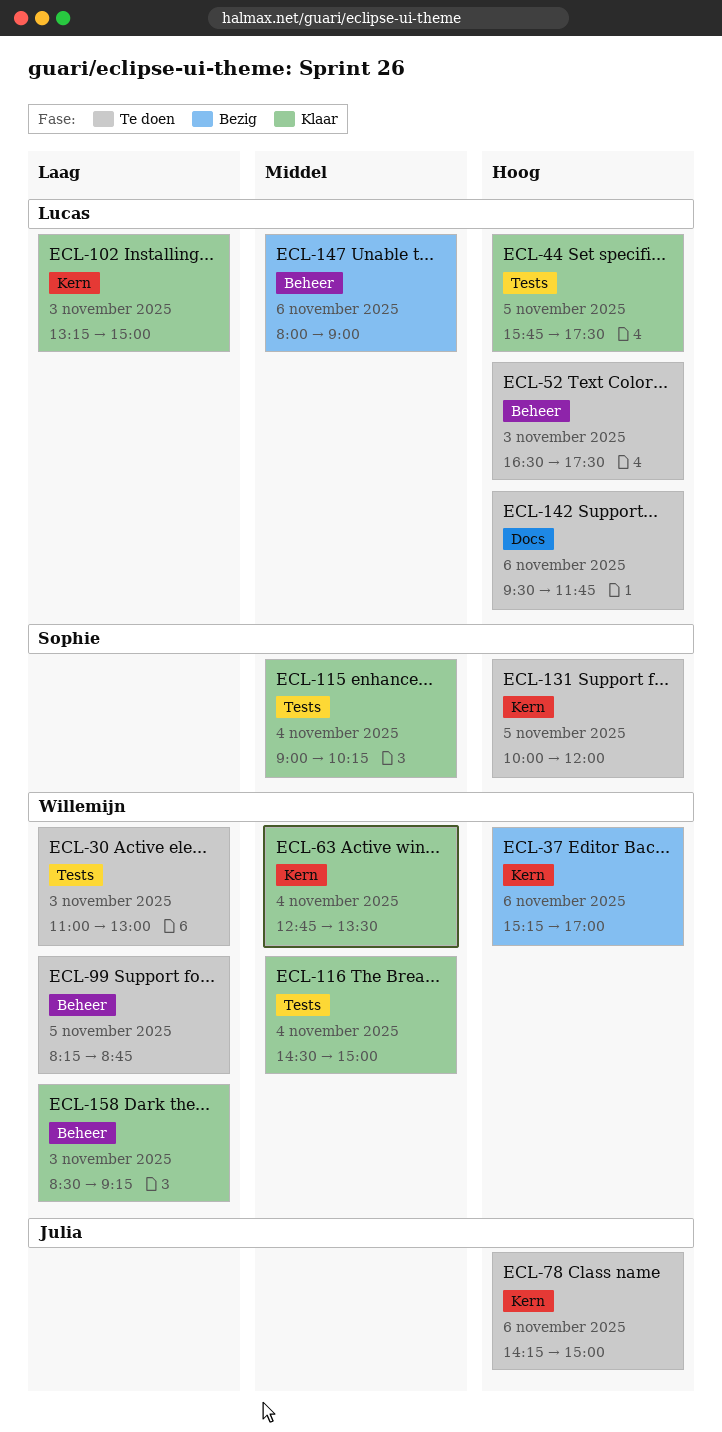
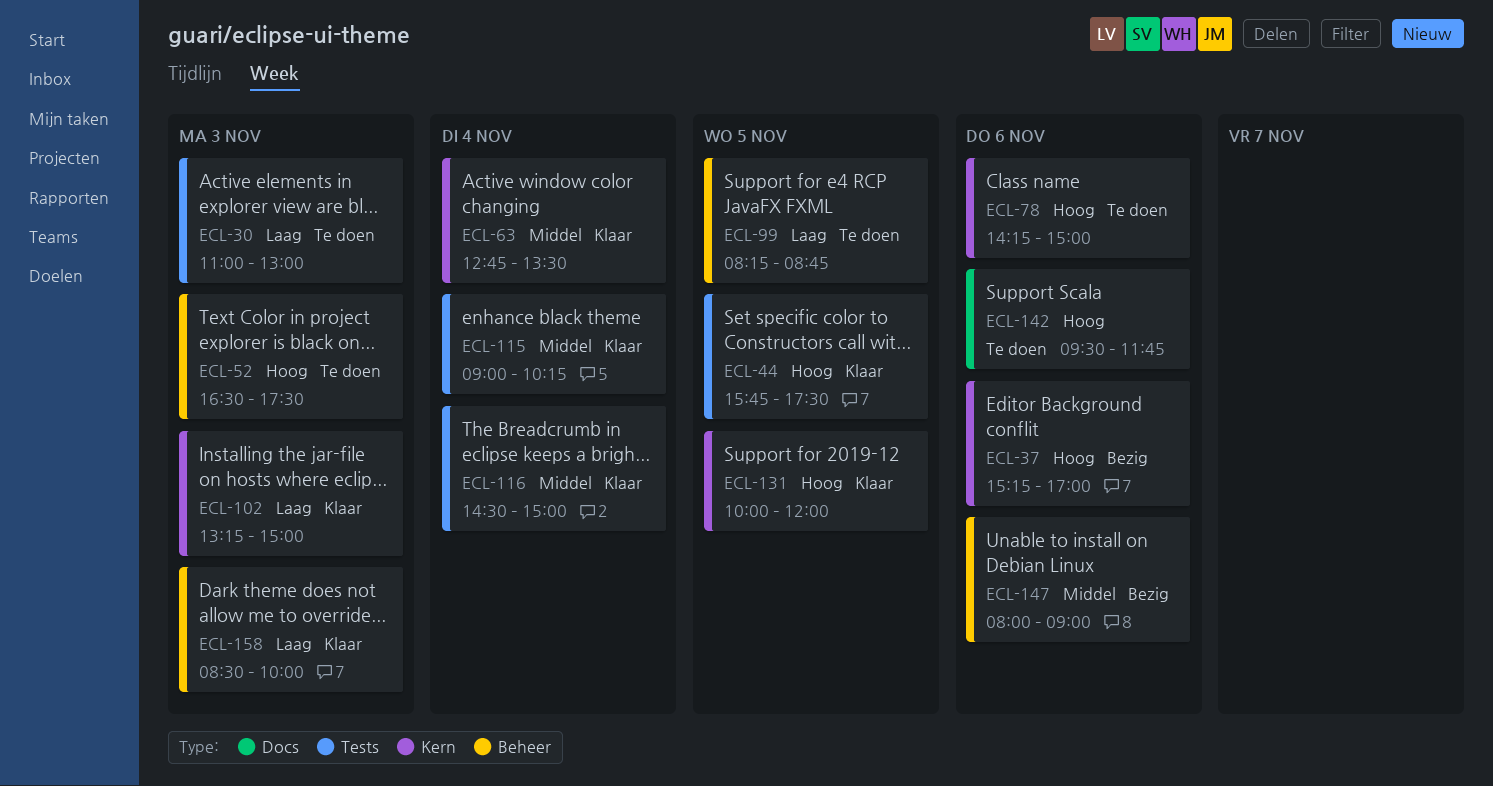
ECL-131, status: Te doen -> Klaar
ECL-158, ends: 09:15 -> 10:00

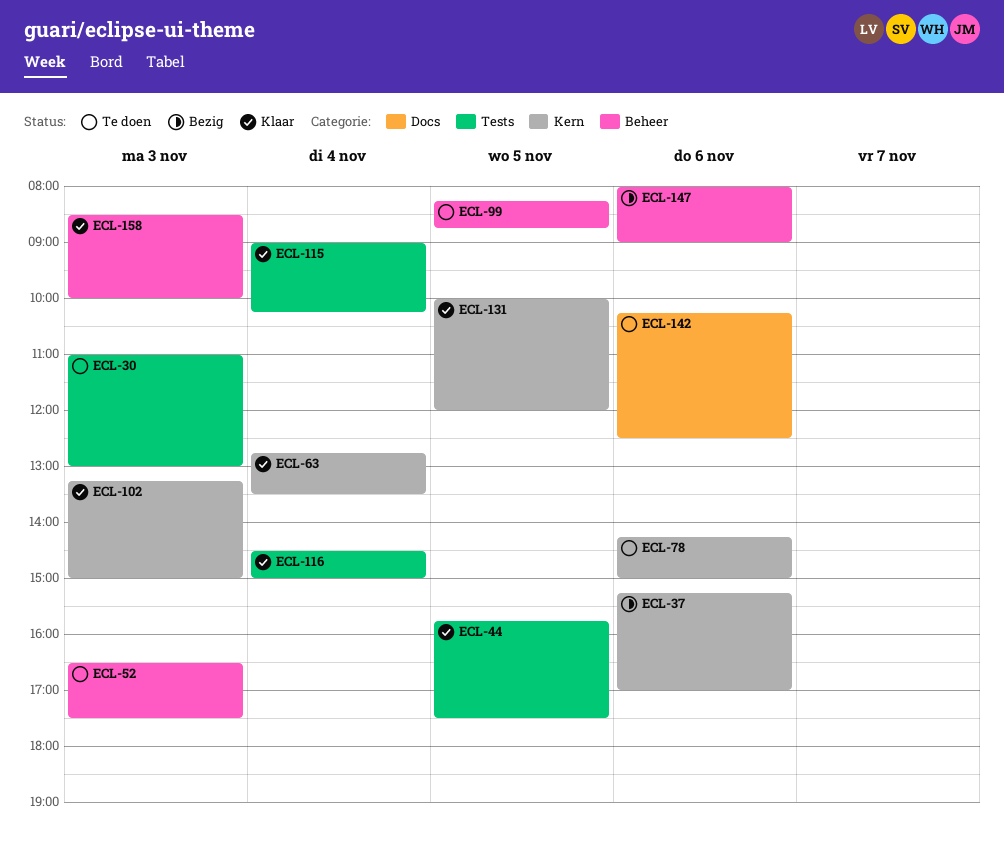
ECL-142, begins: 09:30 -> 10:15
ECL-142, ends: 11:45 -> 12:30

